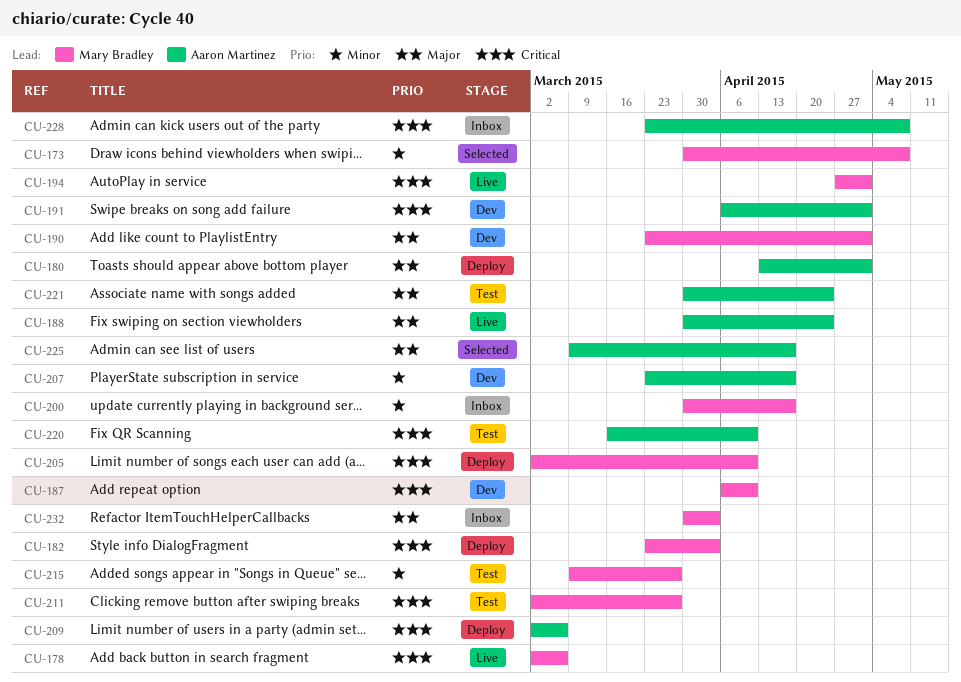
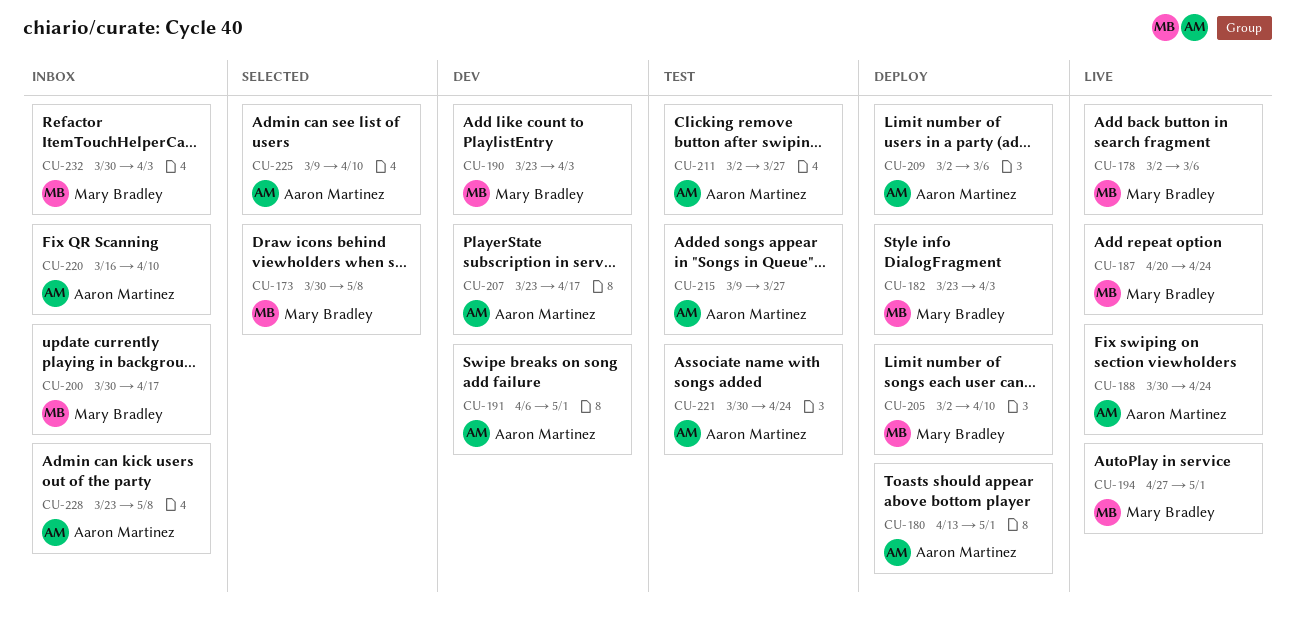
CU-187, status: Dev -> Live
CU-187, start: Apr 6 -> Apr 20
CU-187, due: Apr 10 -> Apr 24
CU-190, due: May 1 -> Apr 3
CU-211, owner: Mary Bradley -> Aaron Martinez
CU-215, owner: Mary Bradley -> Aaron Martinez
CU-220, status: Test -> Inbox
CU-225, due: Apr 17 -> Apr 10

